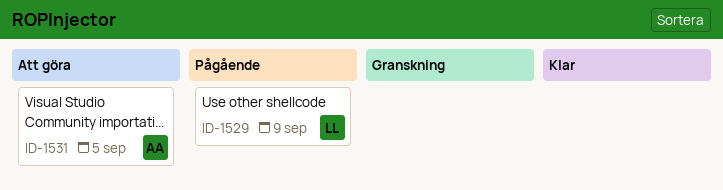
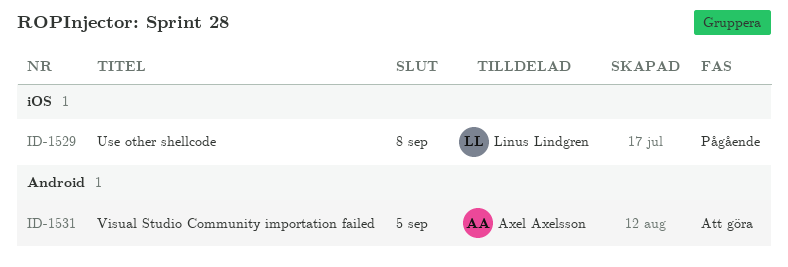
ID-1529, due: Sep 9 -> Sep 8

